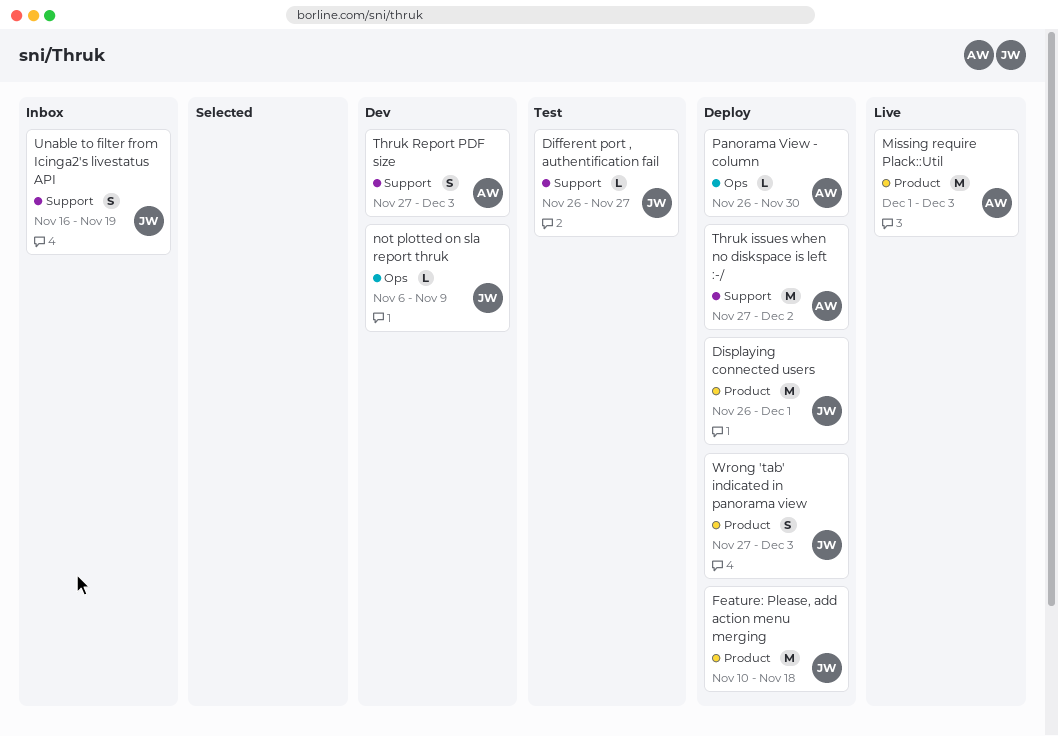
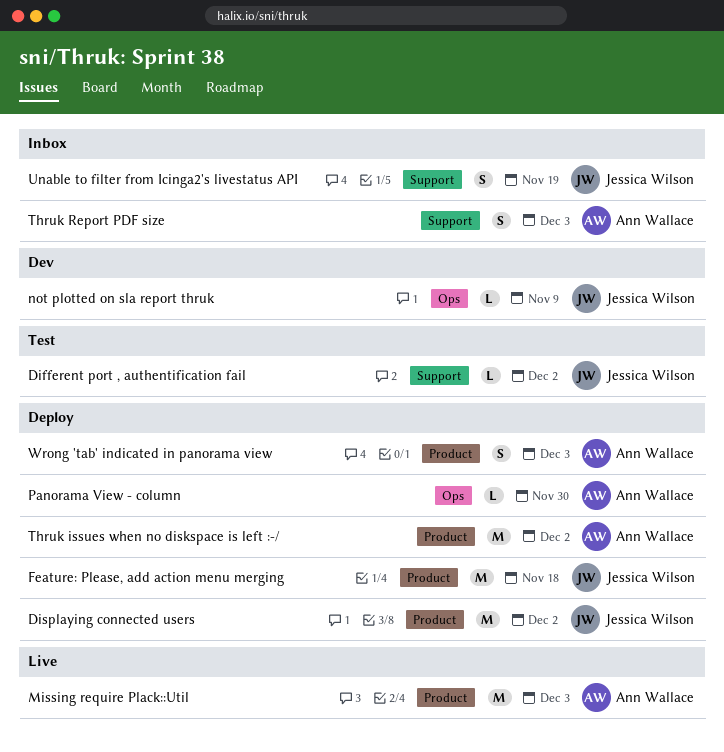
Different port , authentification fail, due: Nov 27 -> Dec 2
Displaying connected users, due: Dec 1 -> Dec 2
Thruk issues when no diskspace is left :-/, label: Support -> Product
Thruk Report PDF size, status: Dev -> Inbox
Wrong 'tab' indicated in panorama view, owner: Jessica Wilson -> Ann Wallace

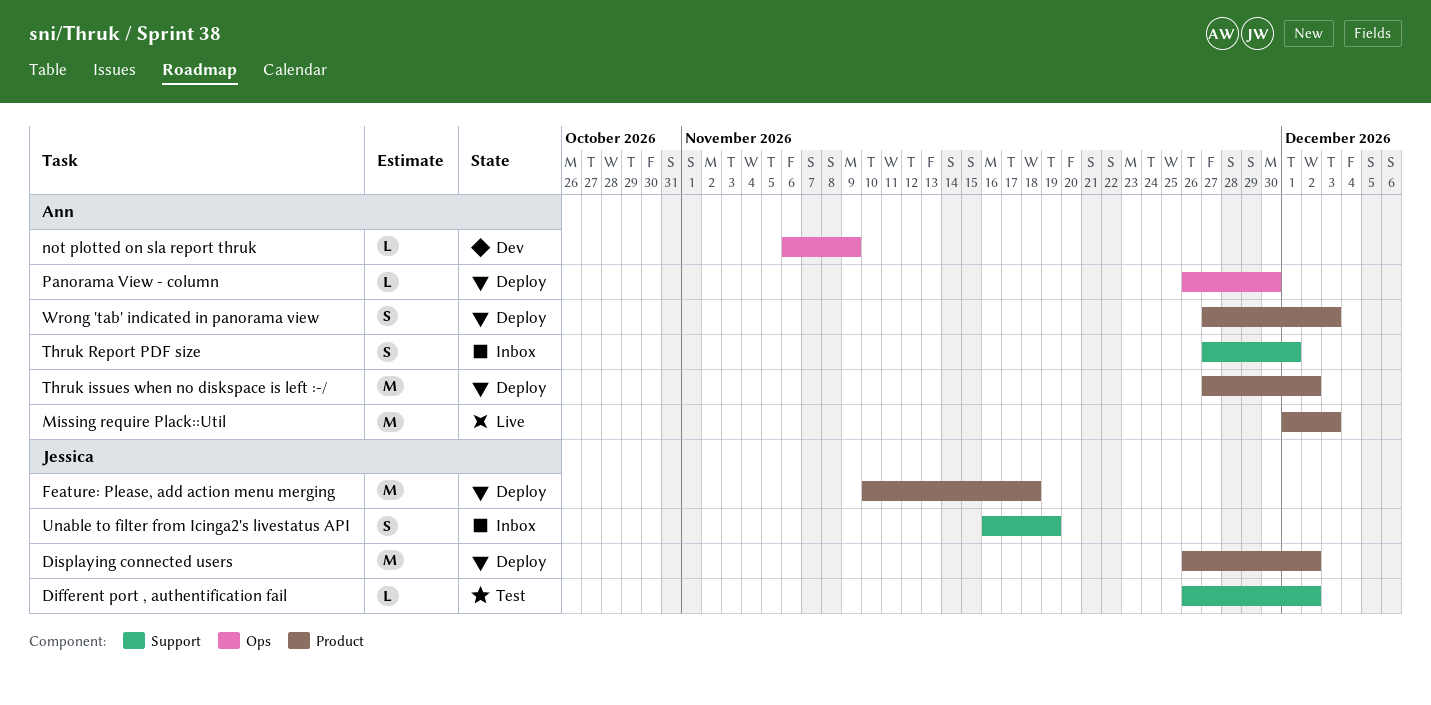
not plotted on sla report thruk, owner: Jessica Wilson -> Ann Wallace
Thruk Report PDF size, due: Dec 3 -> Dec 1

